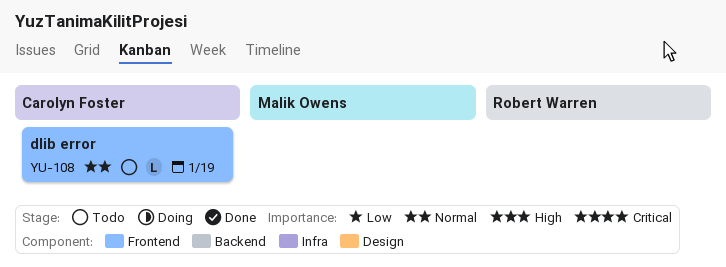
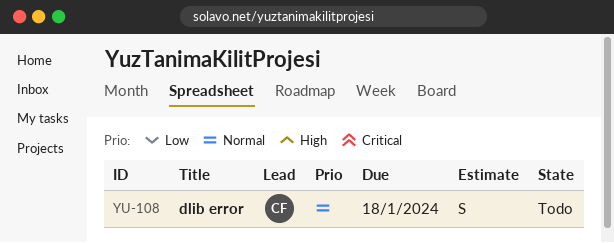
YU-108, estimate: L -> S
YU-108, due: Jan 19 -> Jan 18

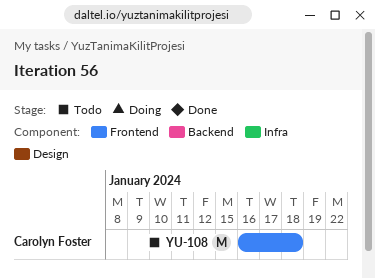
YU-108, estimate: S -> M

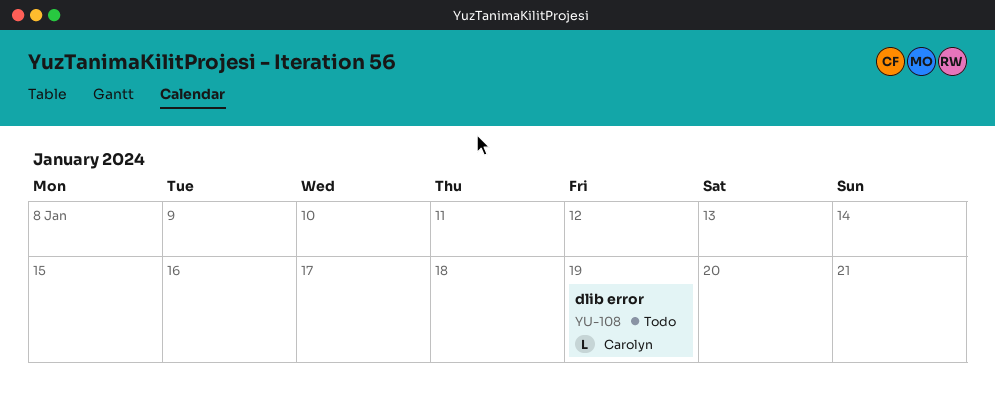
YU-108, estimate: M -> L
YU-108, due: Jan 18 -> Jan 19

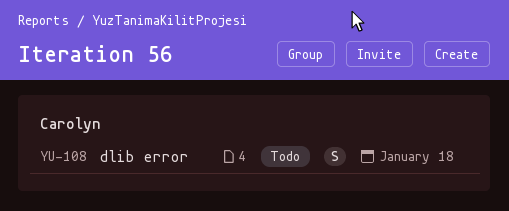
YU-108, estimate: L -> S
YU-108, due: Jan 19 -> Jan 18

